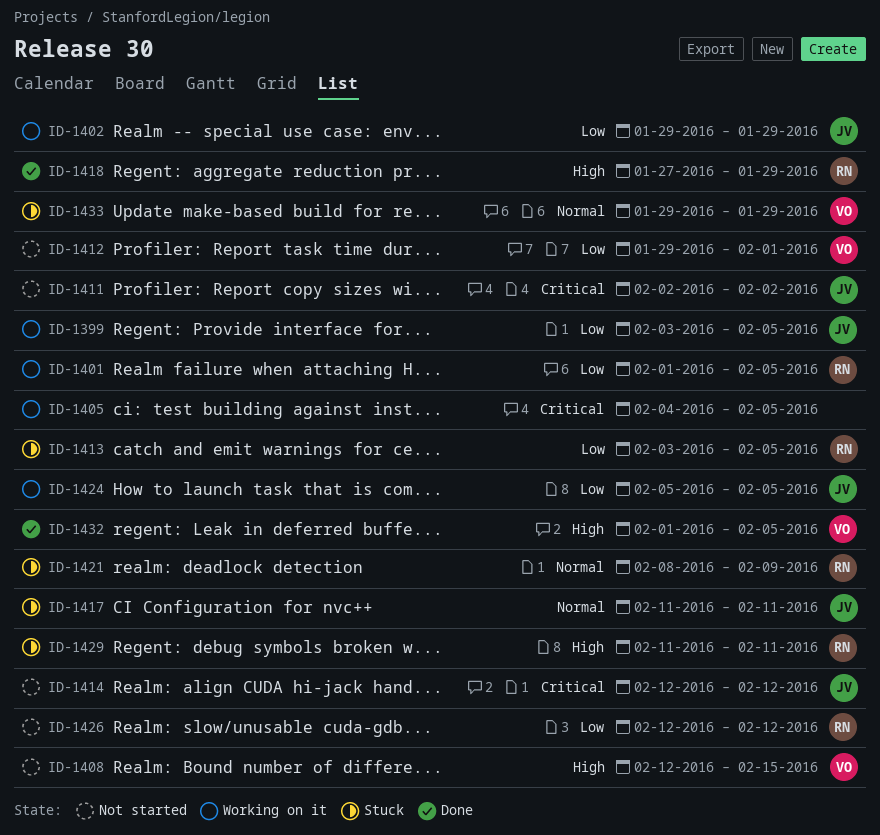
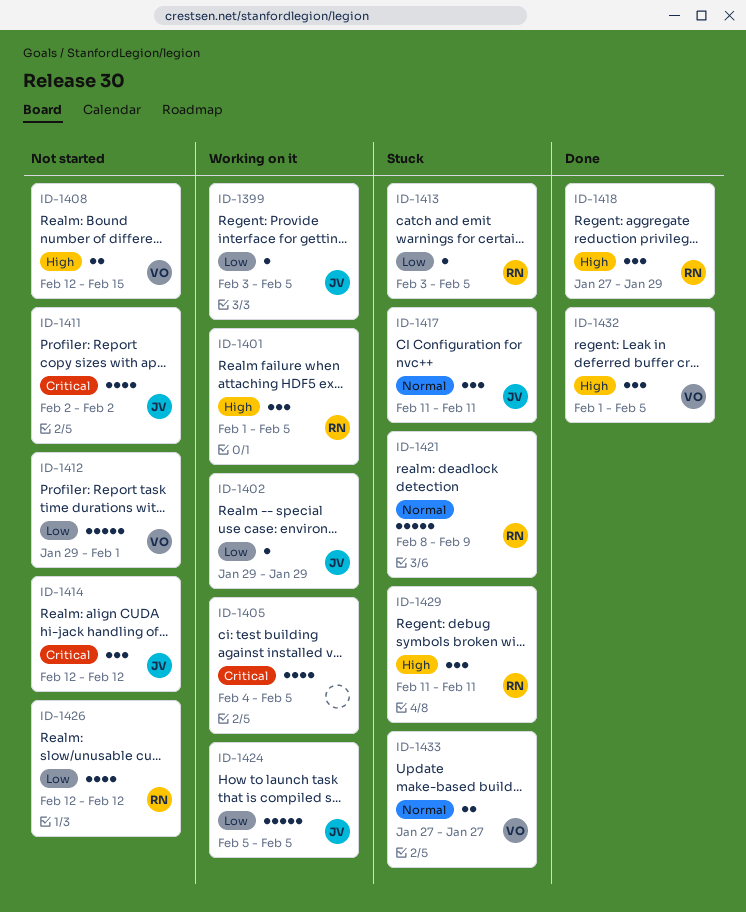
ID-1401, priority: Low -> High
ID-1433, start: Jan 29 -> Jan 27
ID-1433, due: Jan 29 -> Jan 27

